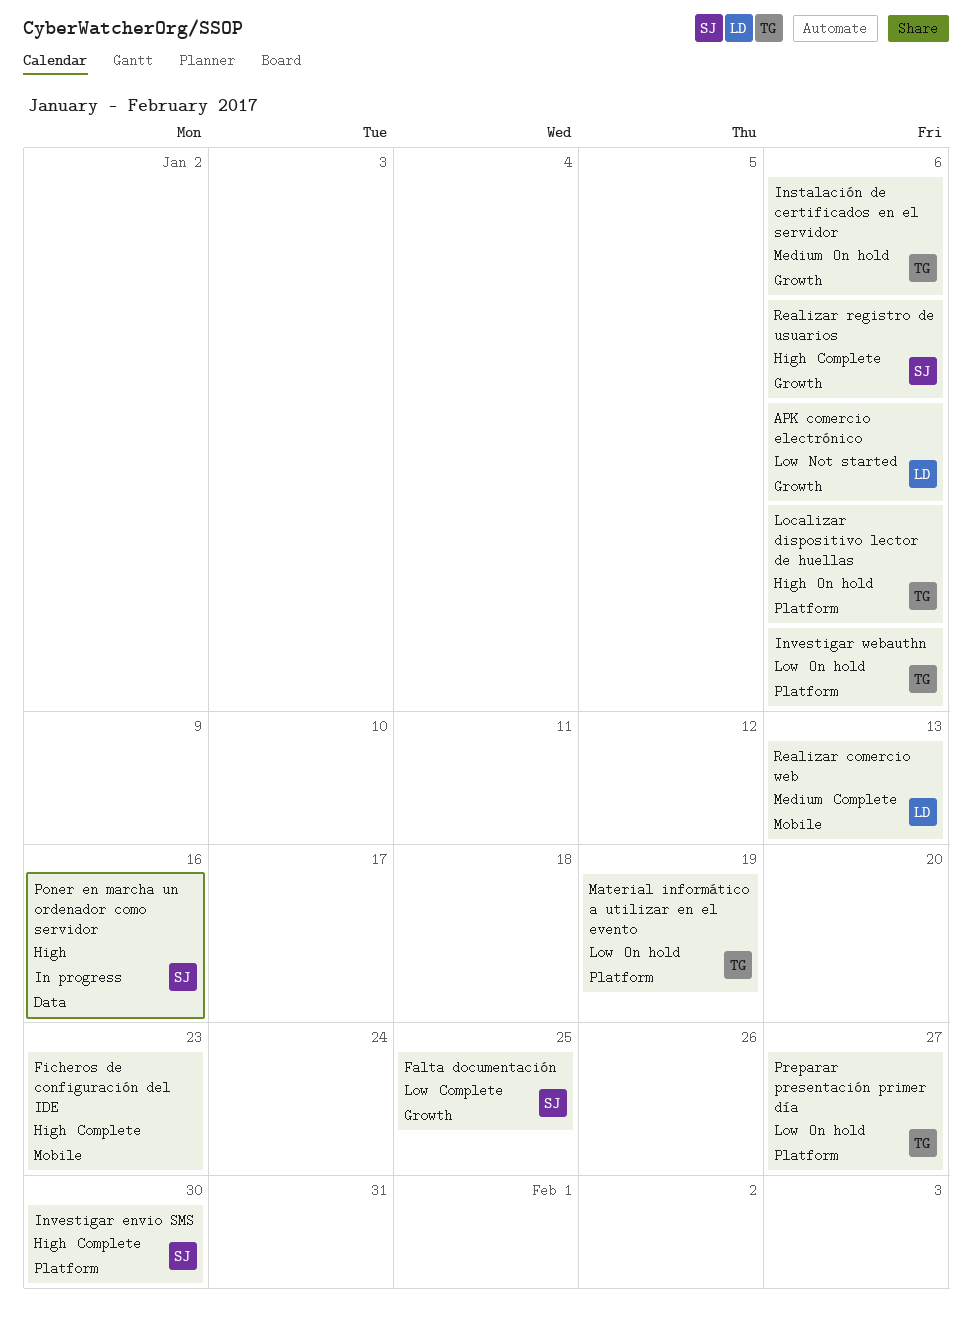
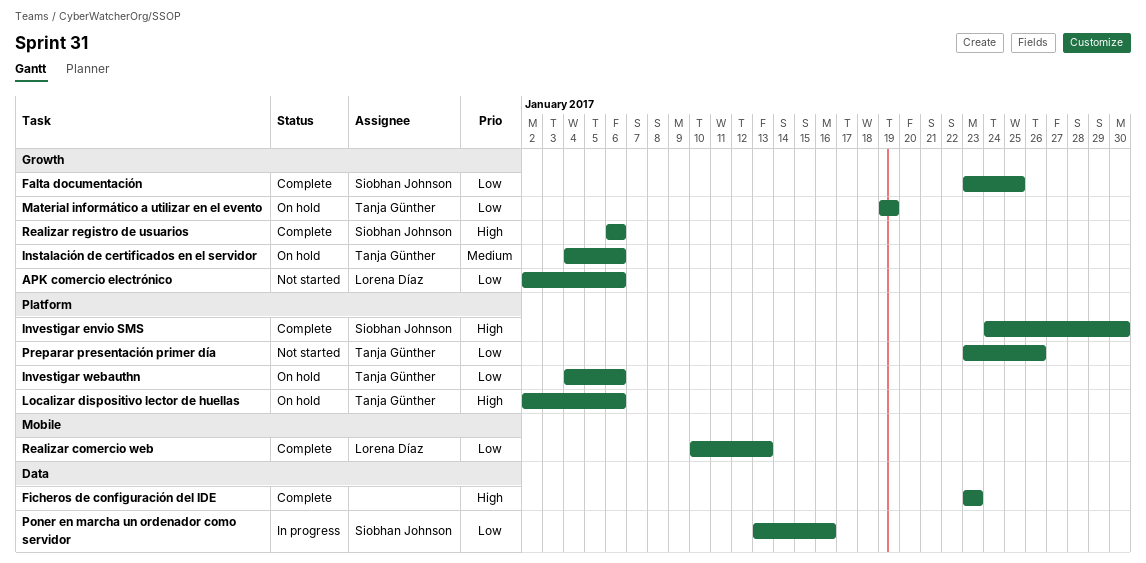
Ficheros de configuración del IDE, label: Mobile -> Data
Material informático a utilizar en el evento, label: Platform -> Growth
Poner en marcha un ordenador como servidor, priority: High -> Low
Preparar presentación primer día, status: On hold -> Not started
Preparar presentación primer día, due: Jan 27 -> Jan 26
Realizar comercio web, priority: Medium -> Low

